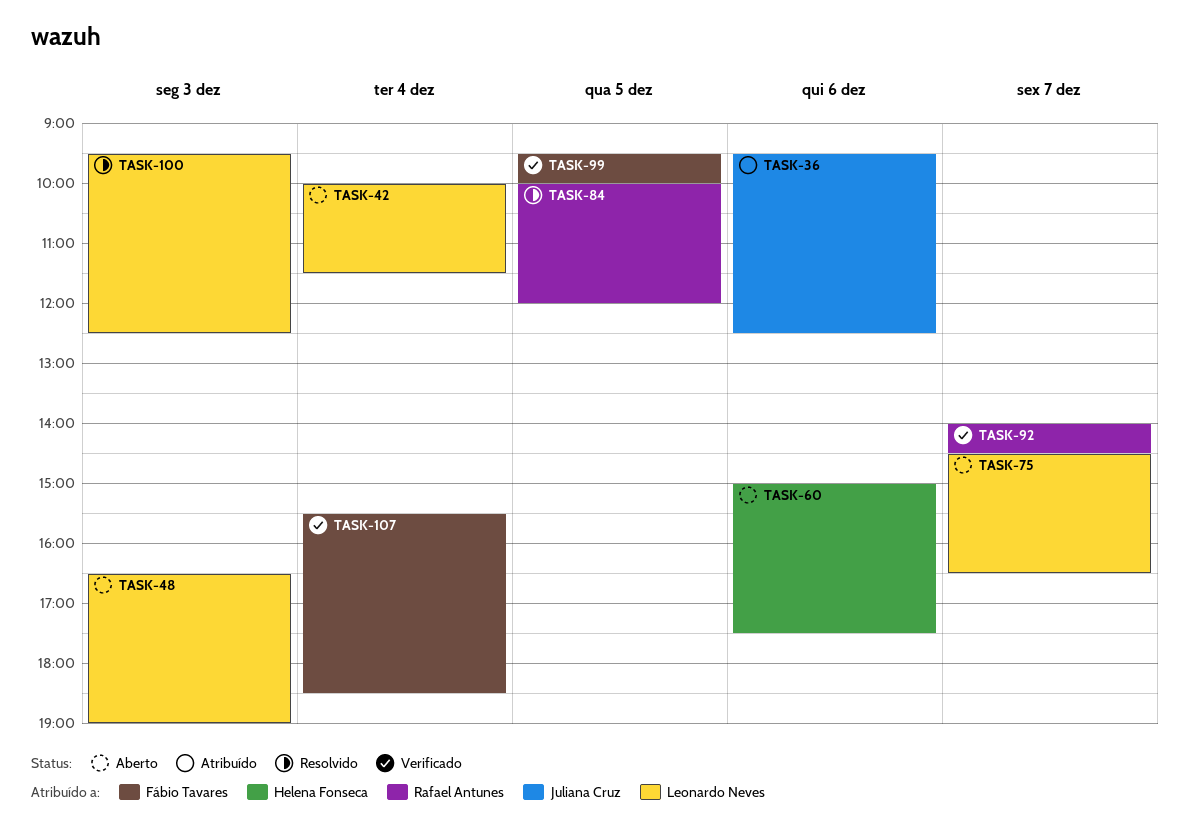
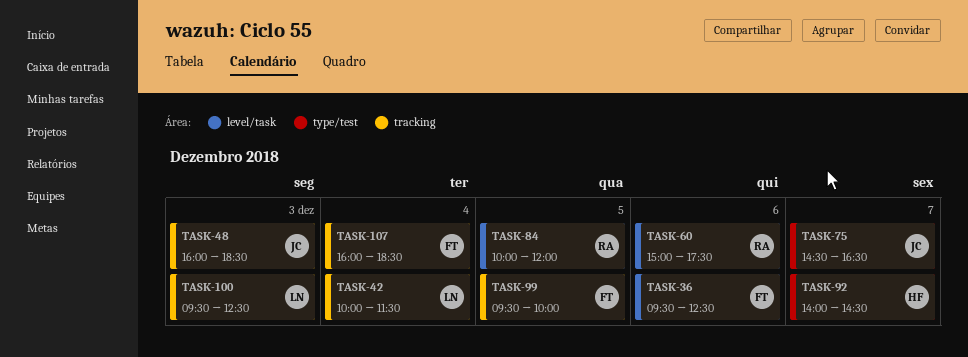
TASK-36, owner: Juliana Cruz -> Fábio Tavares
TASK-48, owner: Leonardo Neves -> Juliana Cruz
TASK-48, begins: 16:30 -> 16:00
TASK-48, ends: 19:00 -> 18:30
TASK-60, owner: Helena Fonseca -> Rafael Antunes
TASK-75, owner: Leonardo Neves -> Juliana Cruz
TASK-92, owner: Rafael Antunes -> Helena Fonseca
TASK-107, begins: 15:30 -> 16:00

